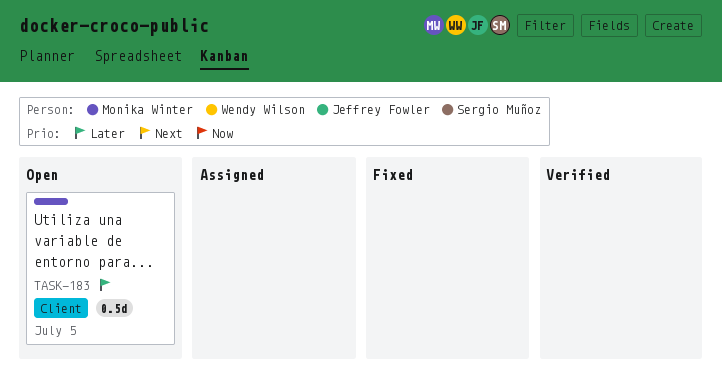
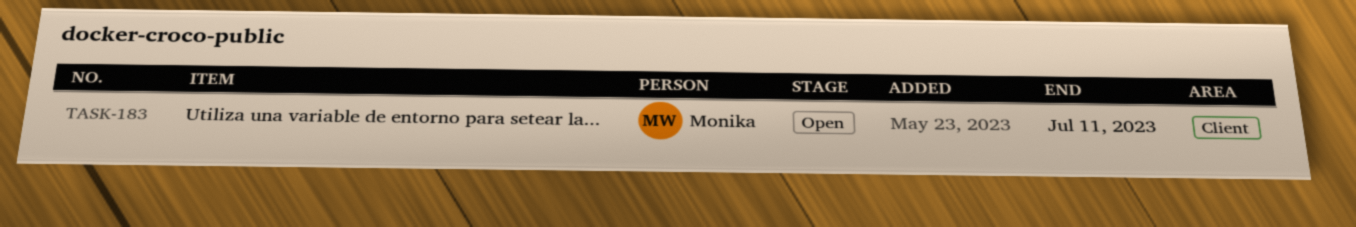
TASK-183, due: Jul 5 -> Jul 11

